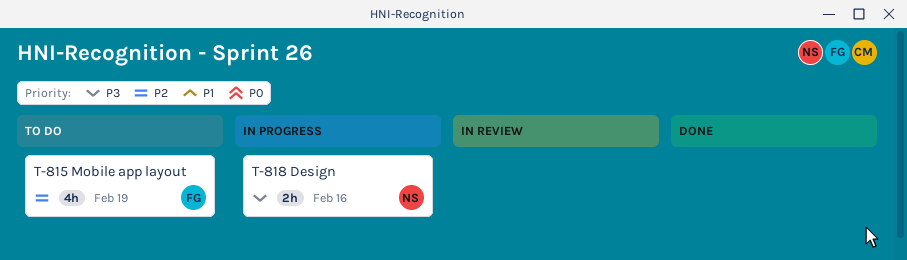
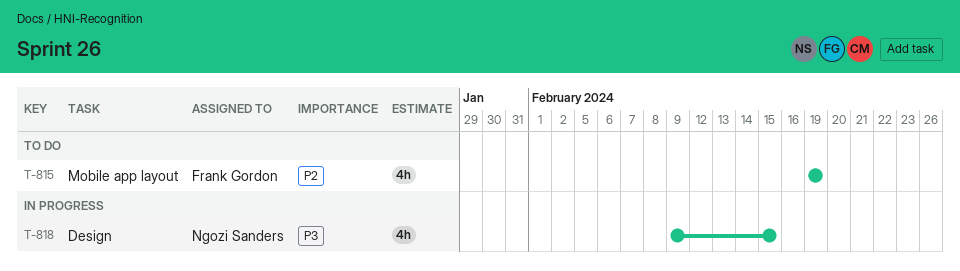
T-818, estimate: 2h -> 4h
T-818, due: Feb 16 -> Feb 15

